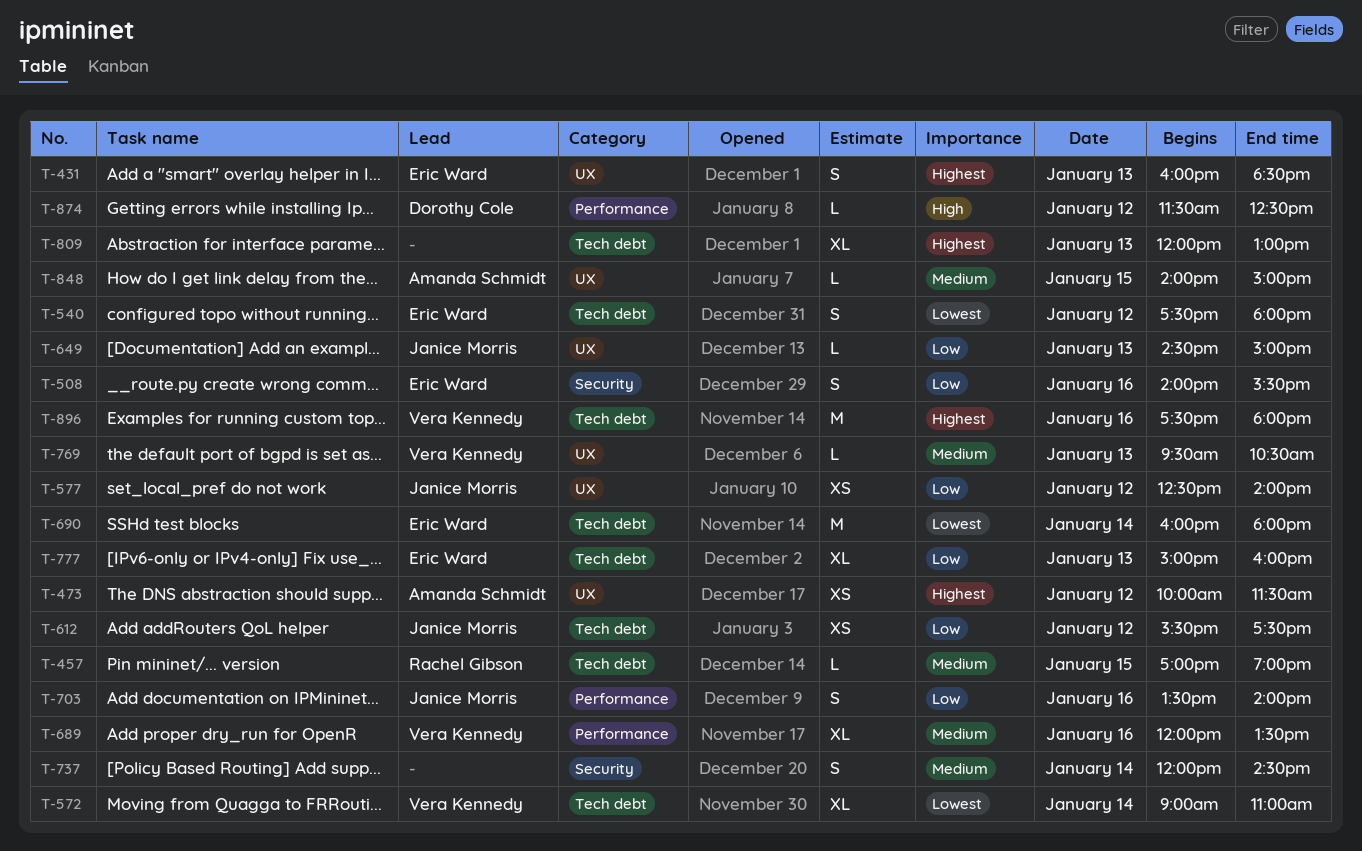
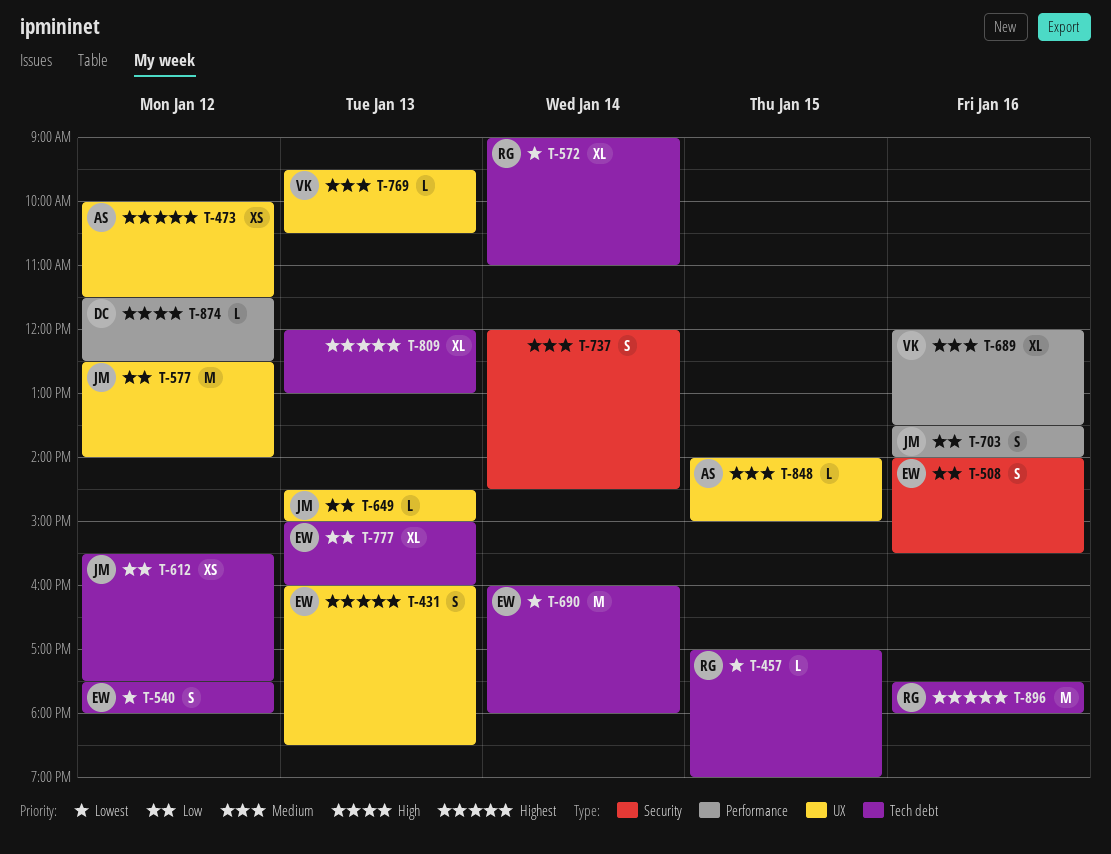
T-457, priority: Medium -> Lowest
T-572, owner: Vera Kennedy -> Rachel Gibson
T-577, estimate: XS -> M
T-896, owner: Vera Kennedy -> Rachel Gibson

